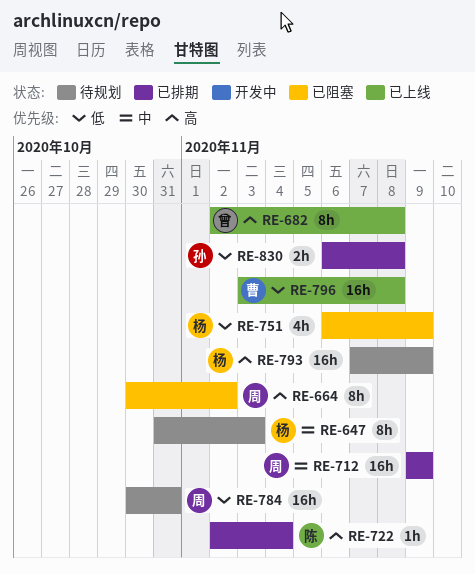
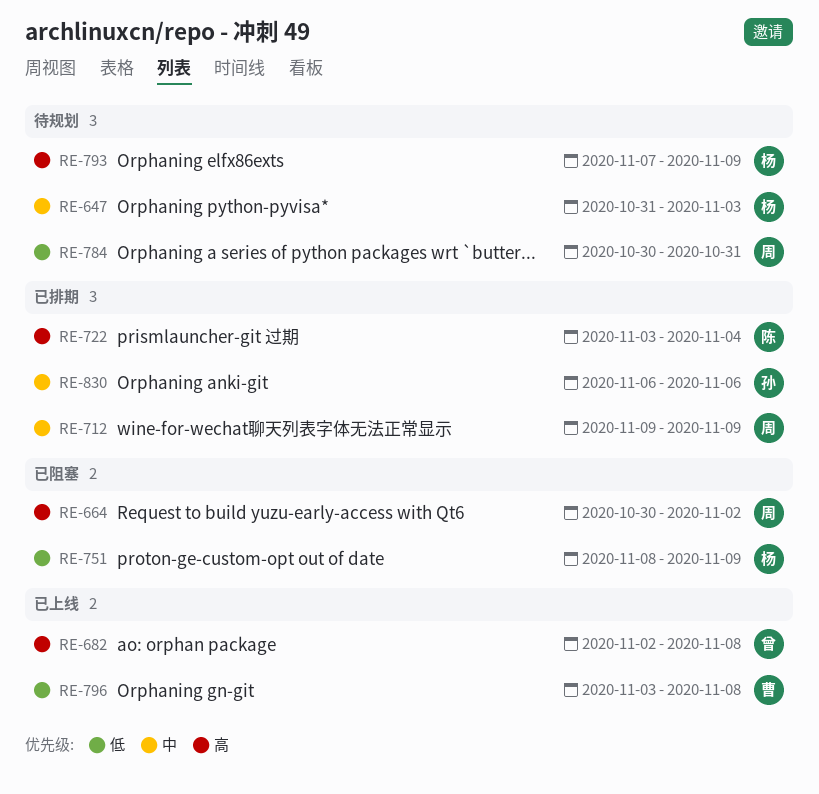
RE-722, start: Nov 2 -> Nov 3
RE-751, start: Nov 6 -> Nov 8
RE-830, priority: 低 -> 中
RE-830, due: Nov 8 -> Nov 6

